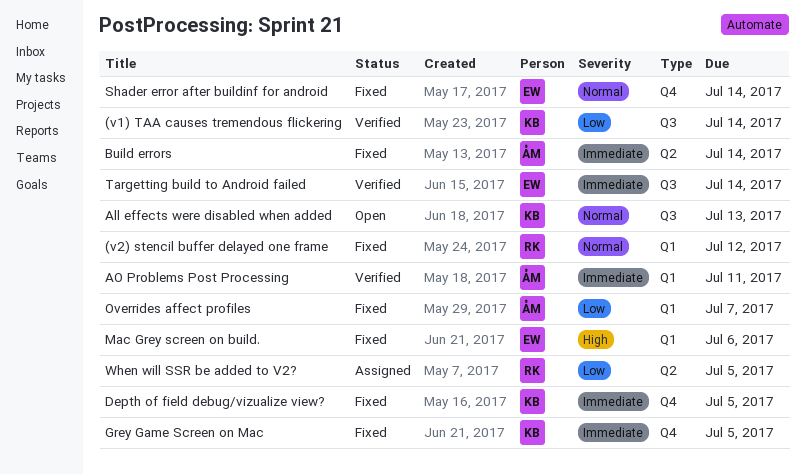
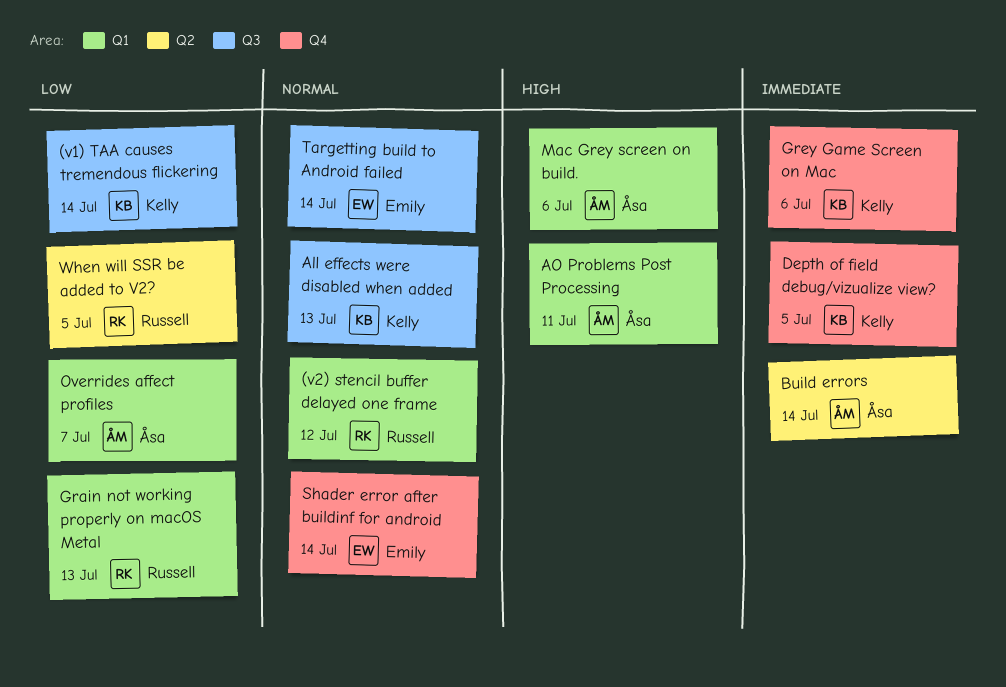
AO Problems Post Processing, priority: Immediate -> High
Grain not working properly on macOS Metal: none -> present
Grey Game Screen on Mac, due: Jul 5 -> Jul 6
Mac Grey screen on build., owner: Emily -> Åsa
Targetting build to Android failed, priority: Immediate -> Normal

